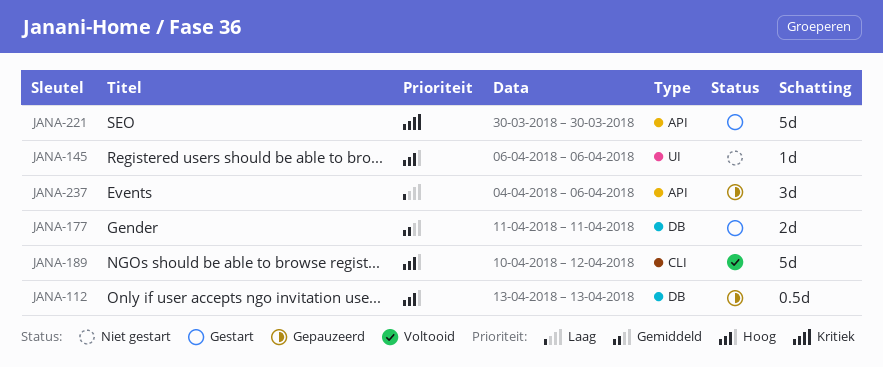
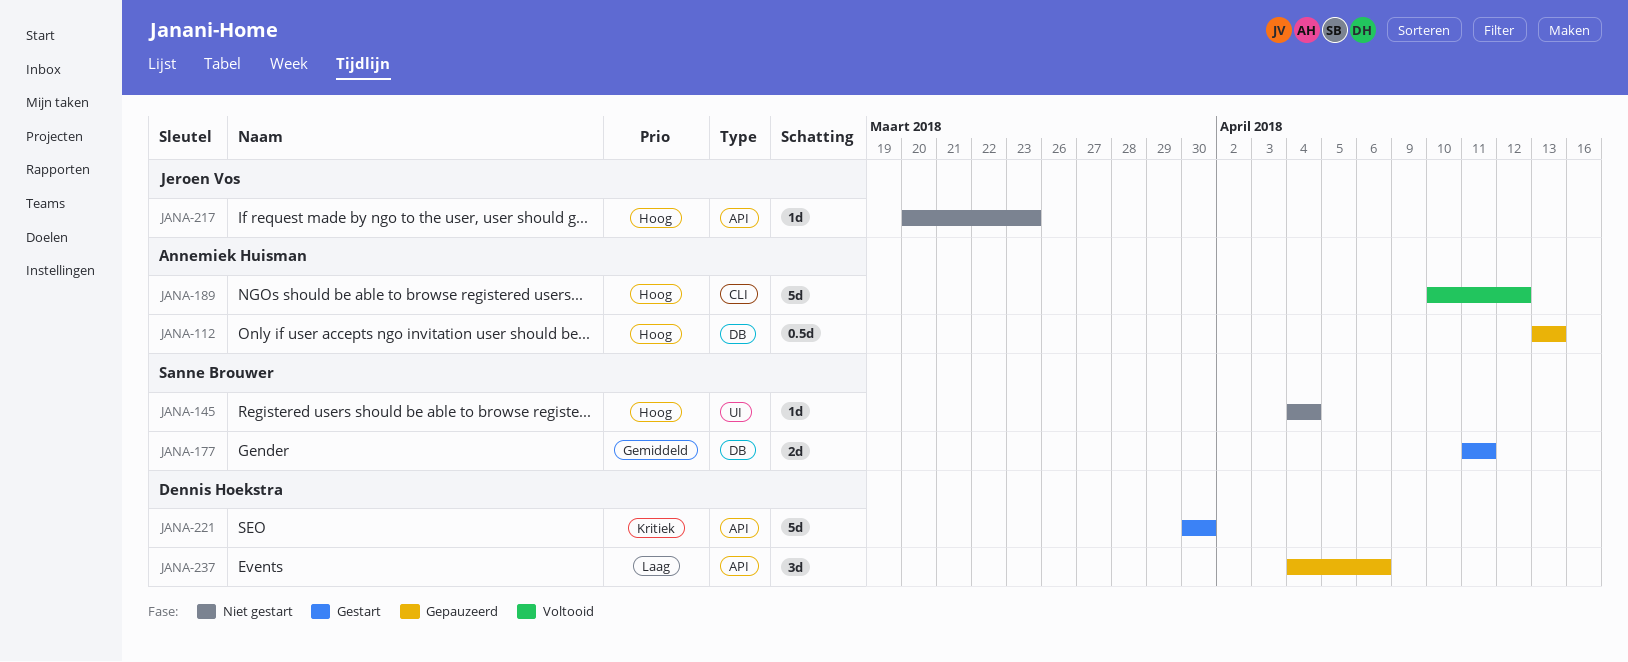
JANA-145, start: Apr 6 -> Apr 4
JANA-145, due: Apr 6 -> Apr 4
JANA-217: none -> present

